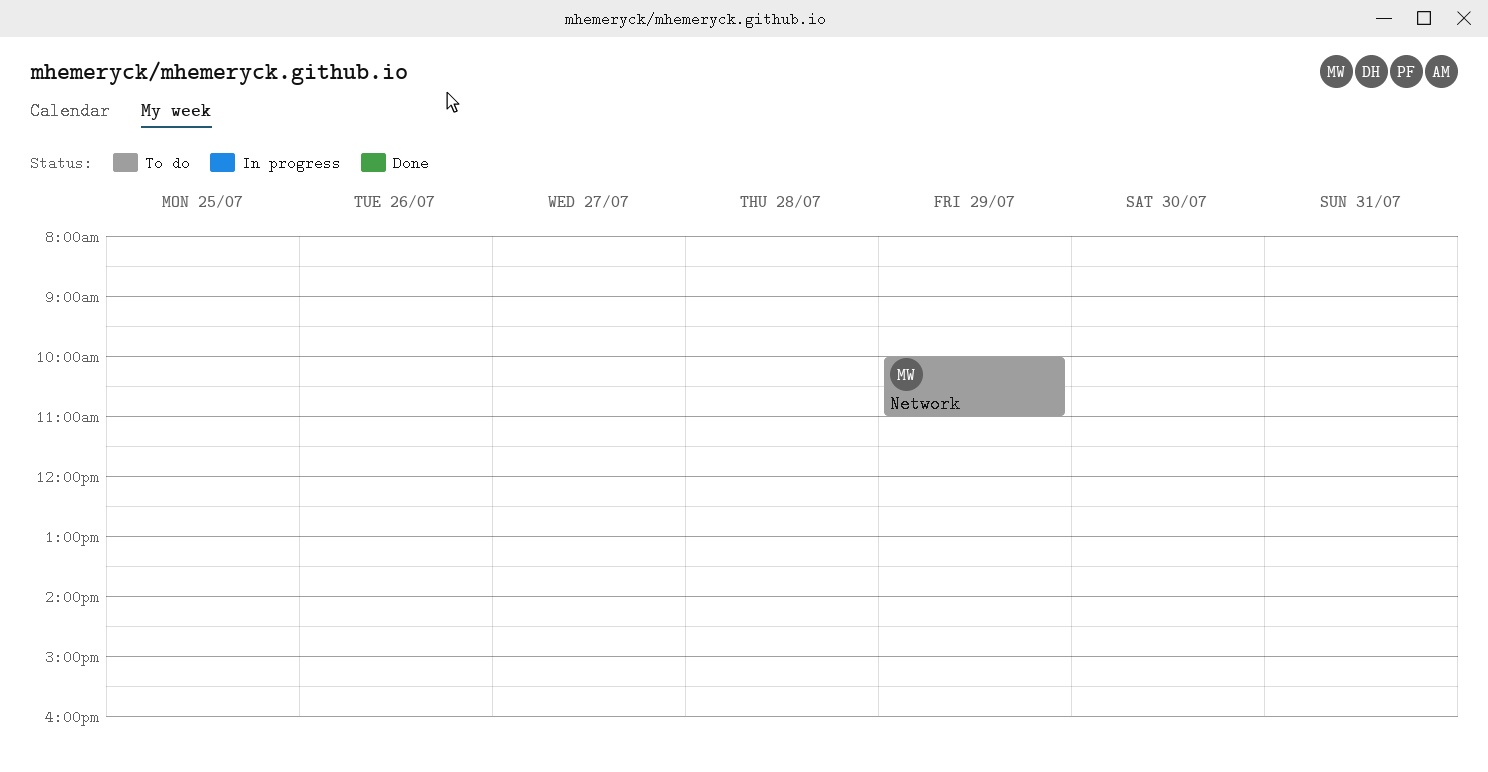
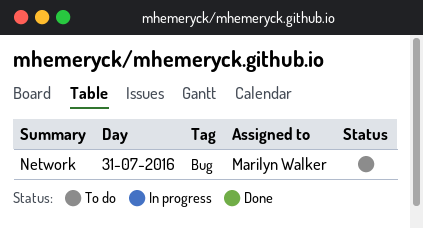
Network, day: Jul 29 -> Jul 31

